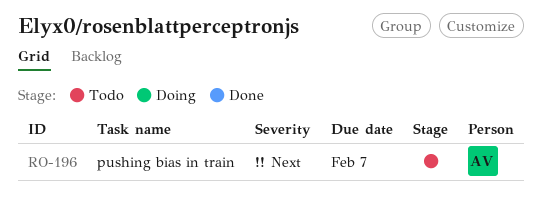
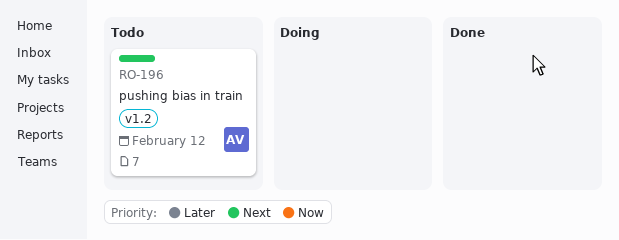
RO-196, due: Feb 7 -> Feb 12

